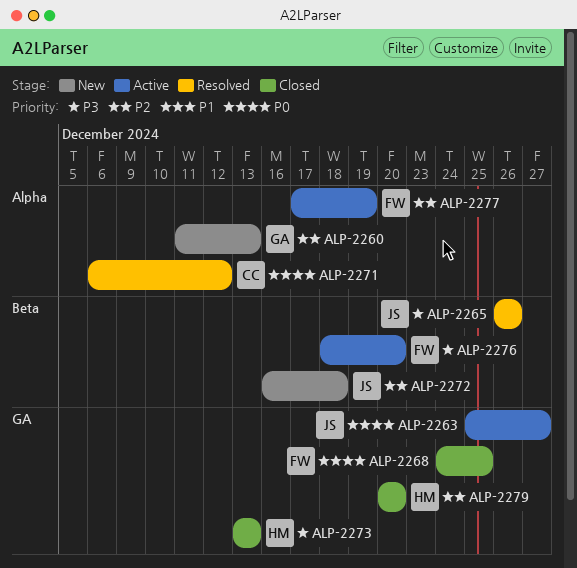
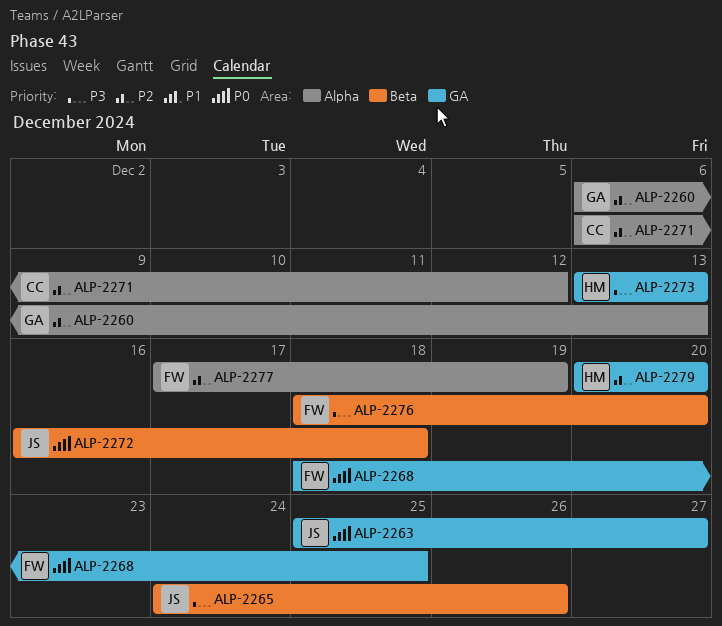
ALP-2260, start: Dec 11 -> Dec 6
ALP-2265, start: Dec 26 -> Dec 24
ALP-2268, start: Dec 24 -> Dec 18
ALP-2271, priority: P0 -> P2
ALP-2272, priority: P2 -> P0

